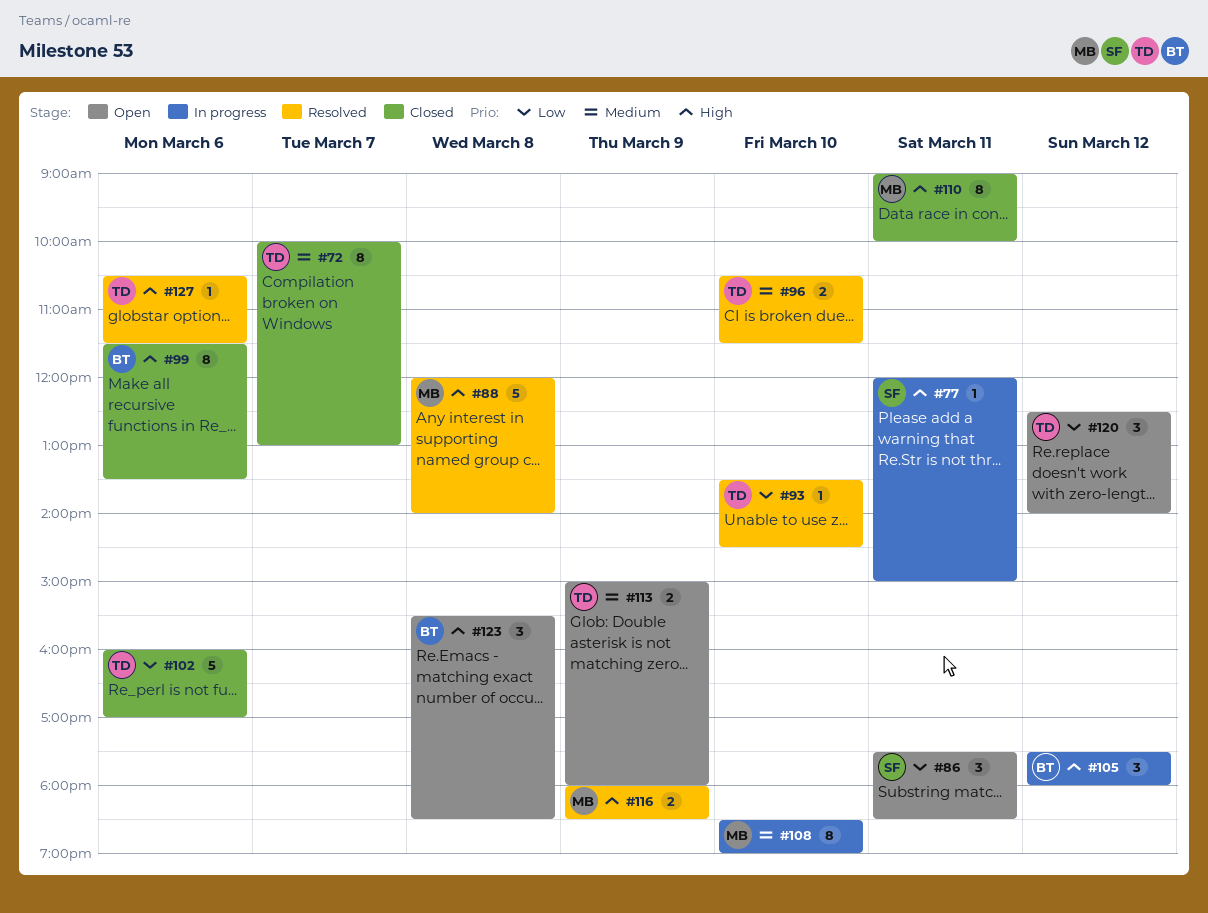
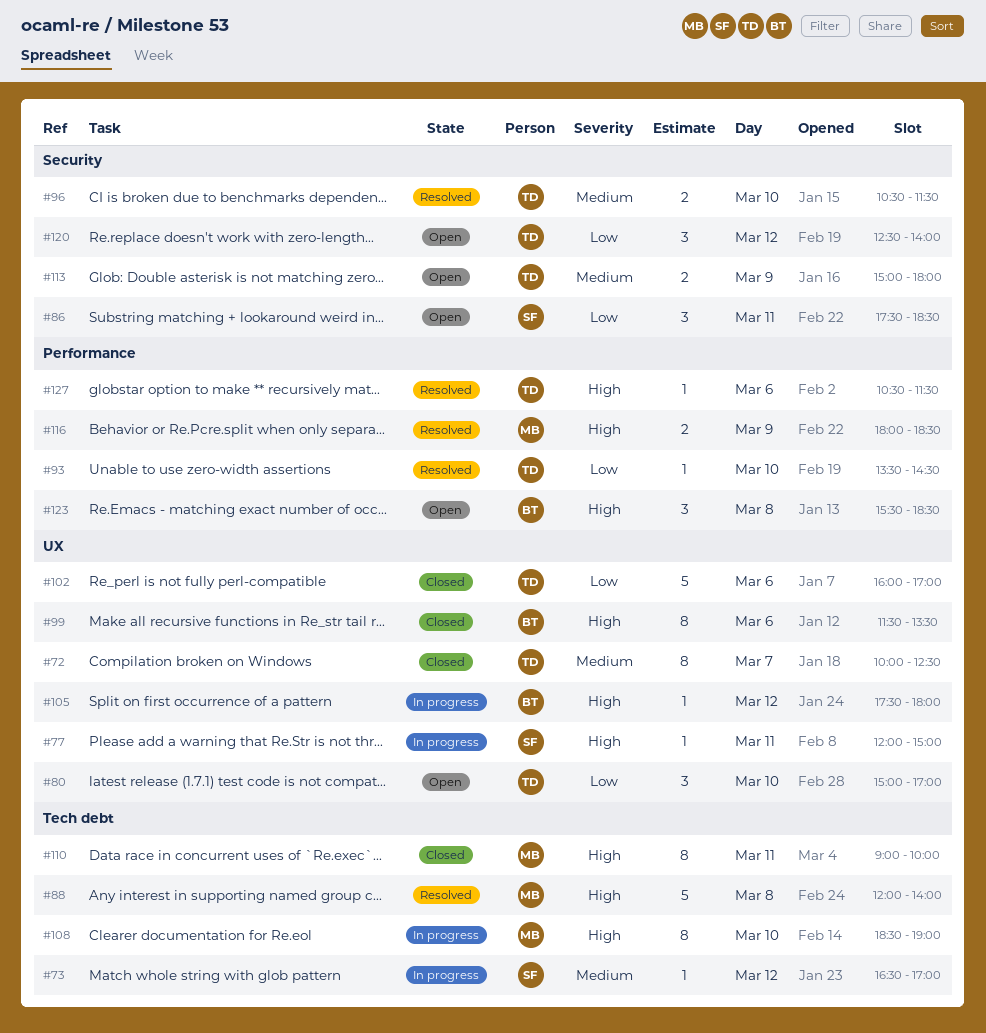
#72, ends: 13:00 -> 12:30
#73: none -> present
#80: none -> present
#105, estimate: 3 -> 1
#108, priority: Medium -> High

